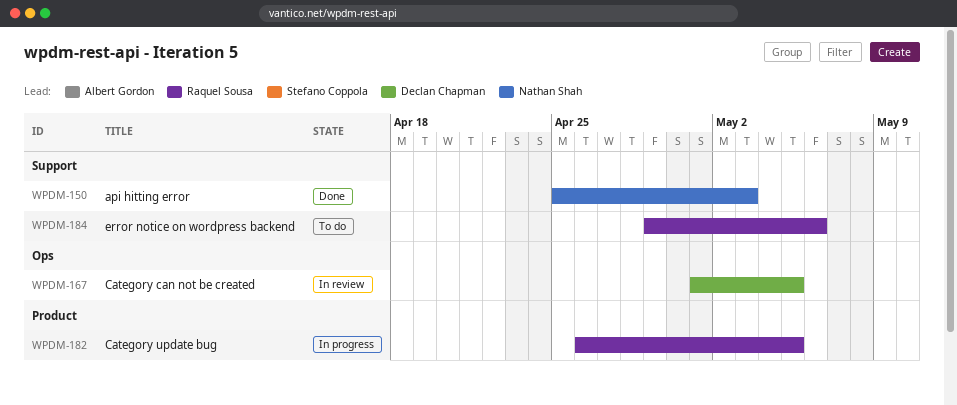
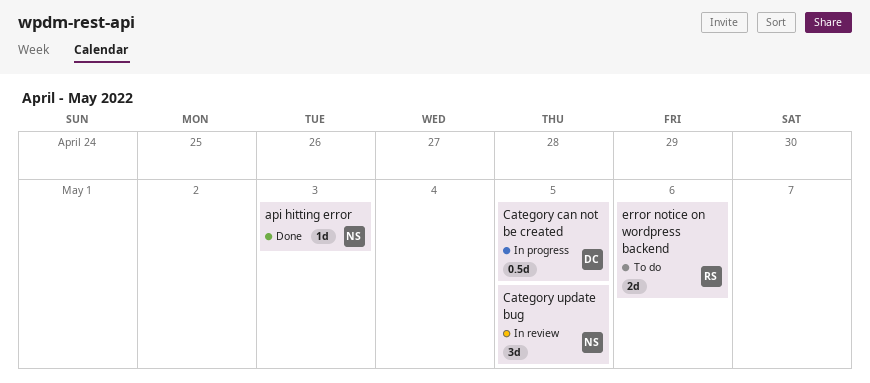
Category can not be created, status: In review -> In progress
Category update bug, status: In progress -> In review
Category update bug, owner: Raquel Sousa -> Nathan Shah

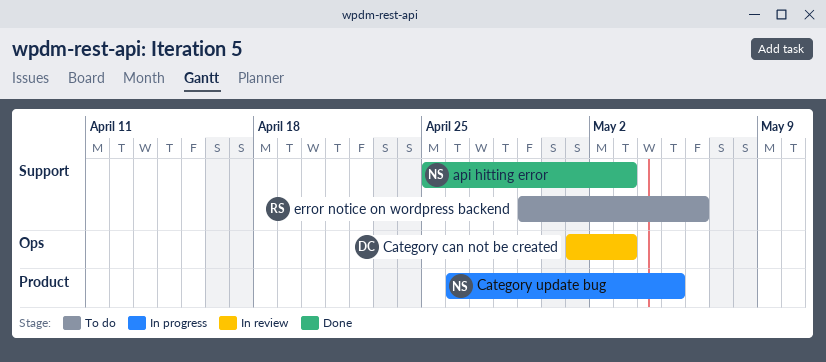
Category can not be created, status: In progress -> In review
Category can not be created, due: May 5 -> May 3
Category update bug, status: In review -> In progress

